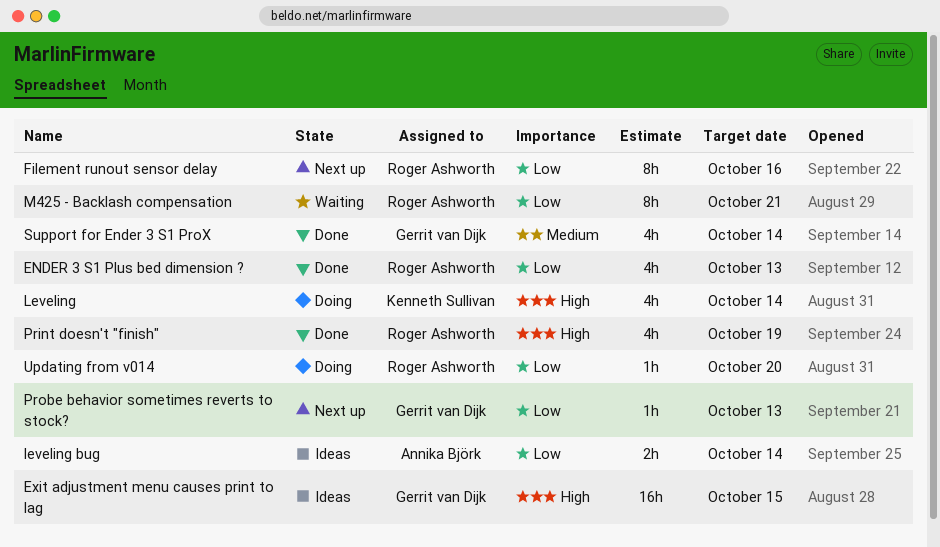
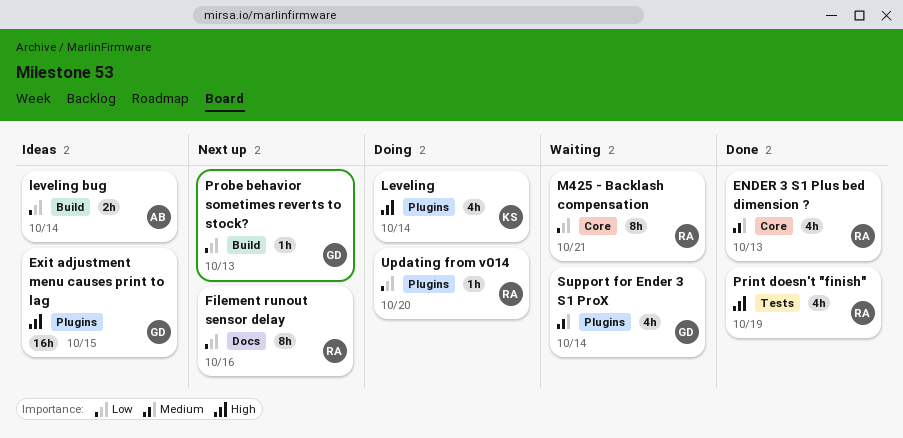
ENDER 3 S1 Plus bed dimension ?, priority: Low -> Medium
Support for Ender 3 S1 ProX, status: Done -> Waiting

